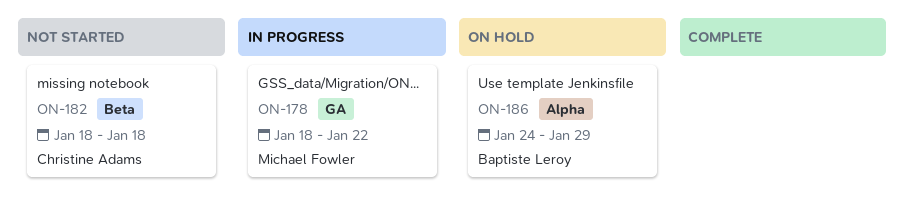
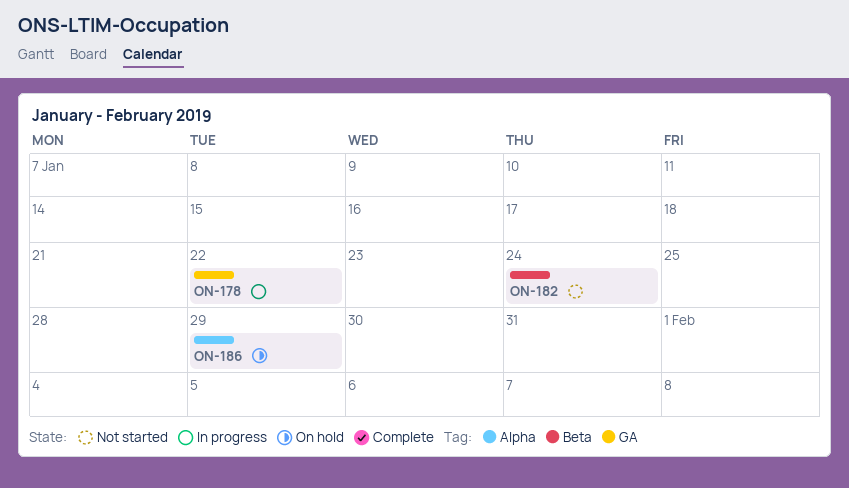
ON-182, due: Jan 18 -> Jan 24

